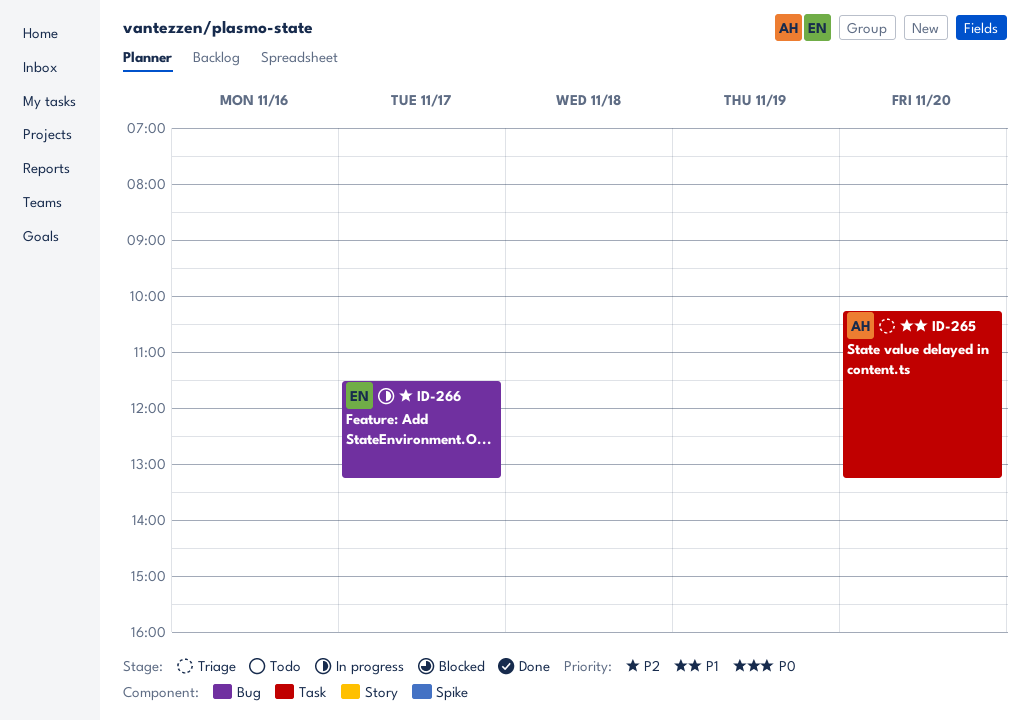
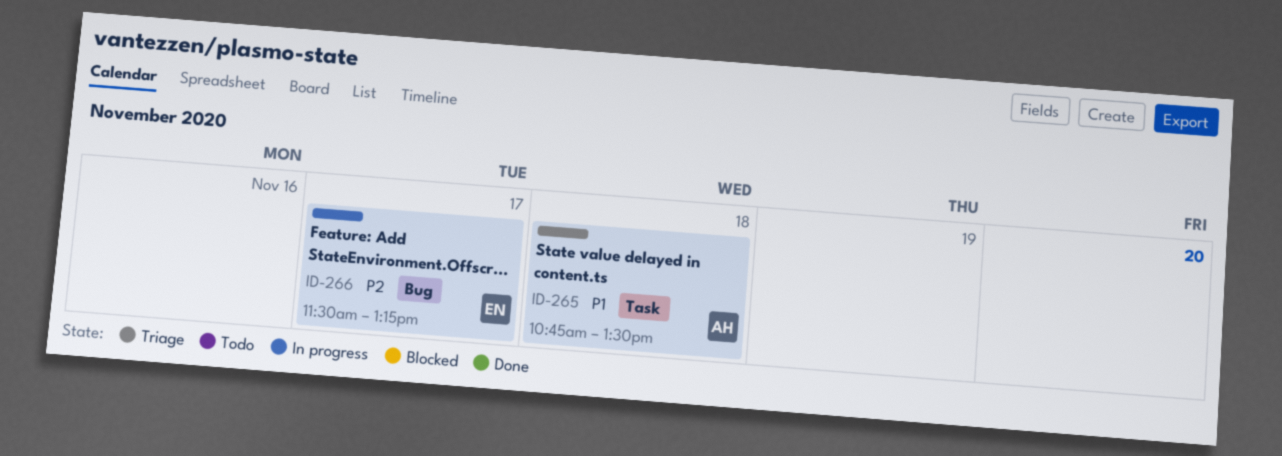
ID-265, day: Nov 20 -> Nov 18
ID-265, begins: 10:15 -> 10:45
ID-265, ends: 13:15 -> 13:30

